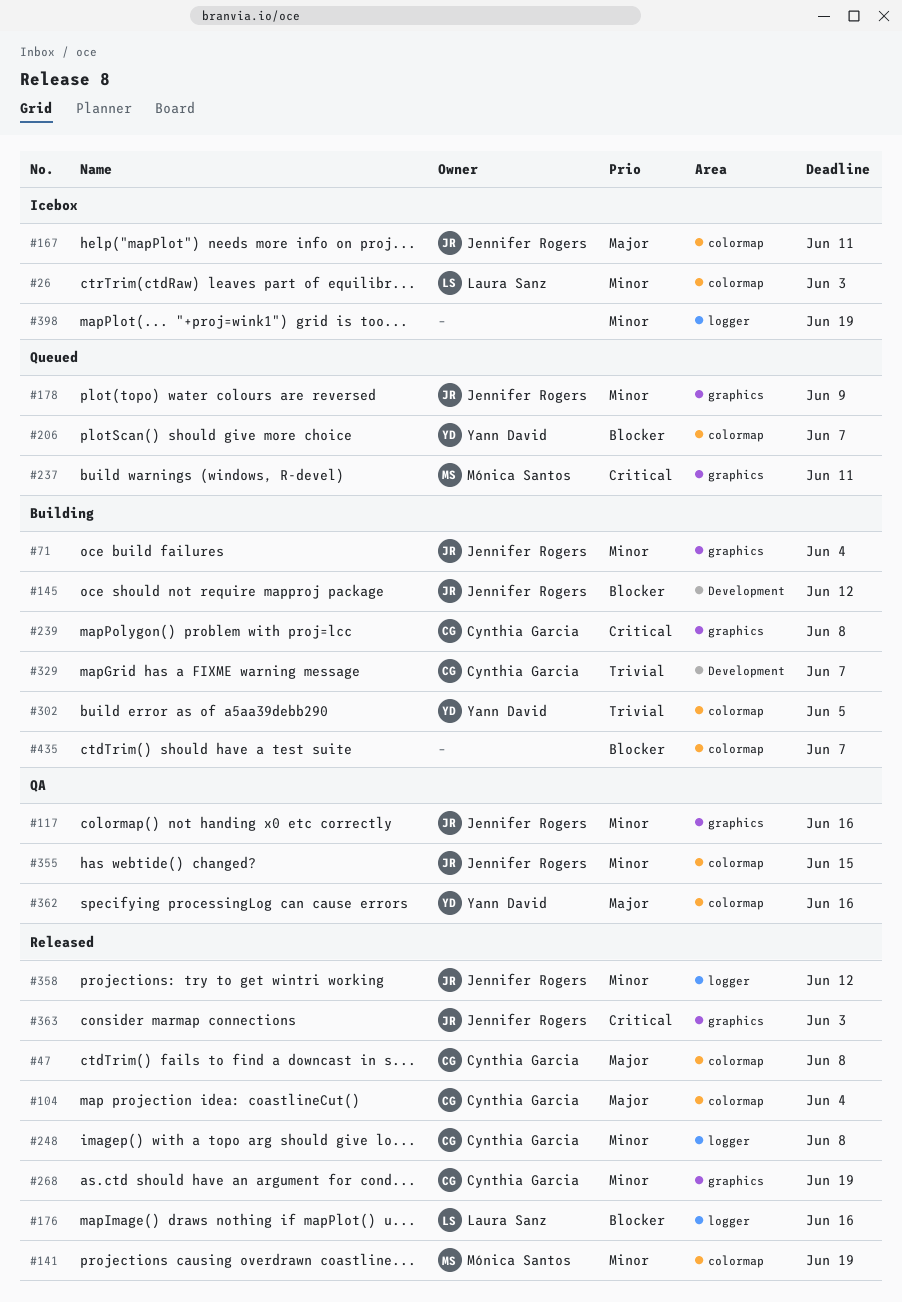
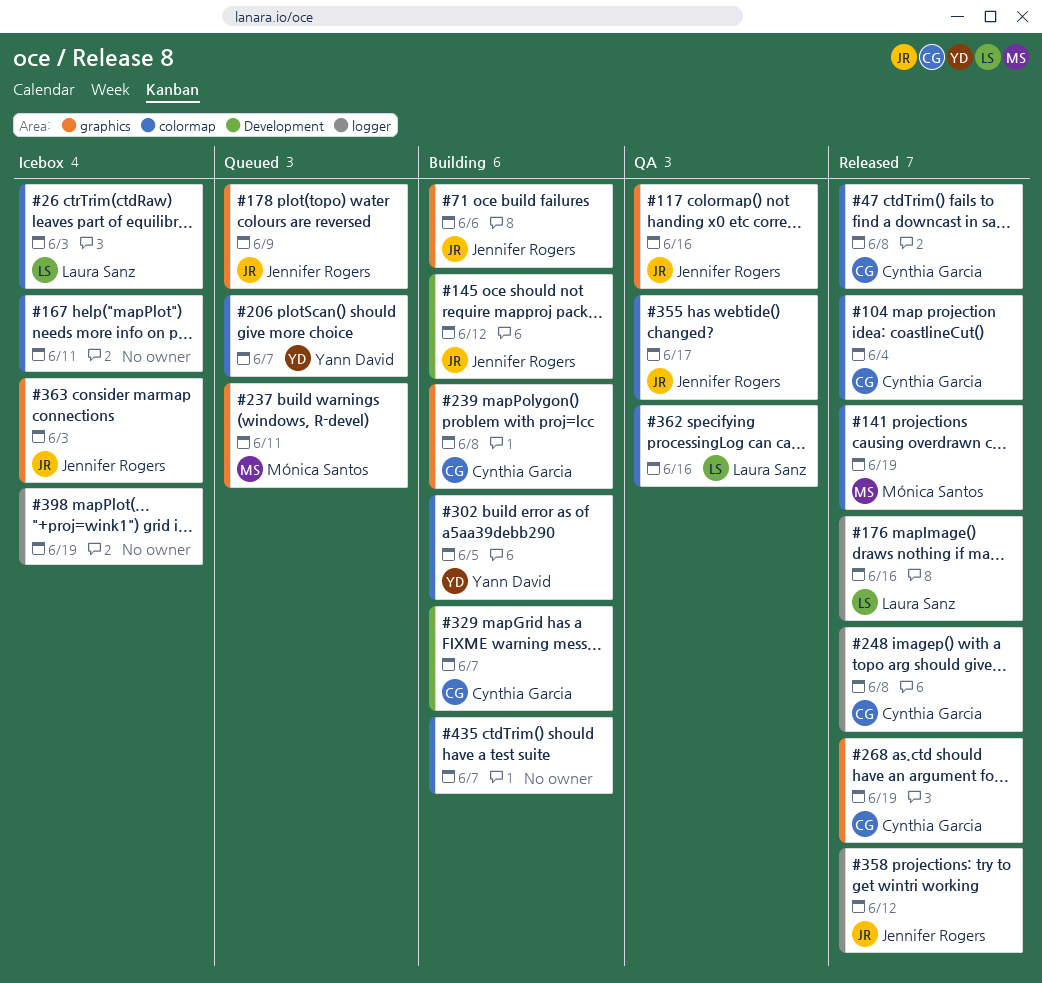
#71, due: Jun 4 -> Jun 6
#167, owner: Jennifer Rogers -> none
#355, due: Jun 15 -> Jun 17
#362, owner: Yann David -> Laura Sanz
#363, status: Released -> Icebox

